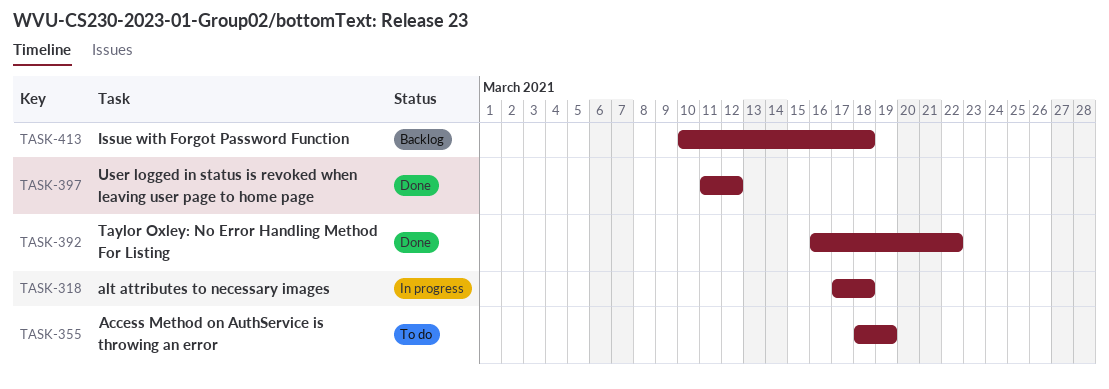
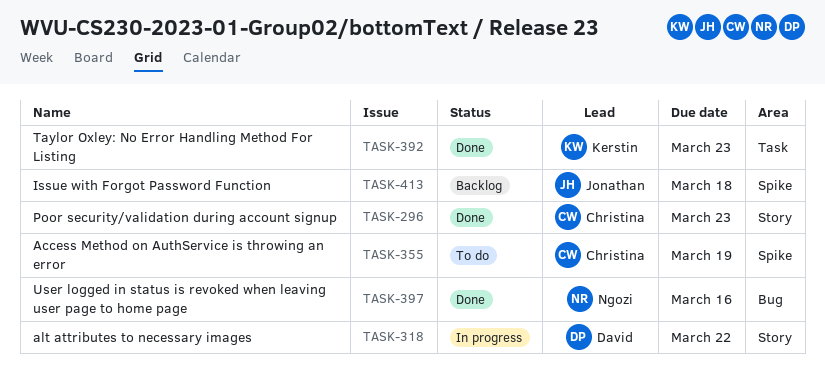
TASK-296: none -> present
TASK-318, due: Mar 18 -> Mar 22
TASK-392, due: Mar 22 -> Mar 23
TASK-397, due: Mar 12 -> Mar 16

